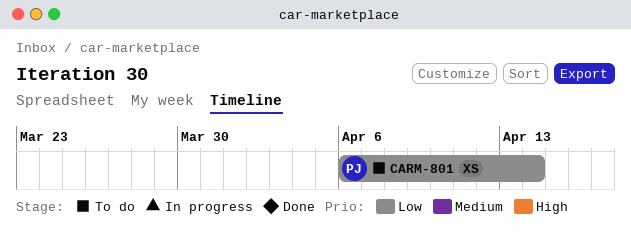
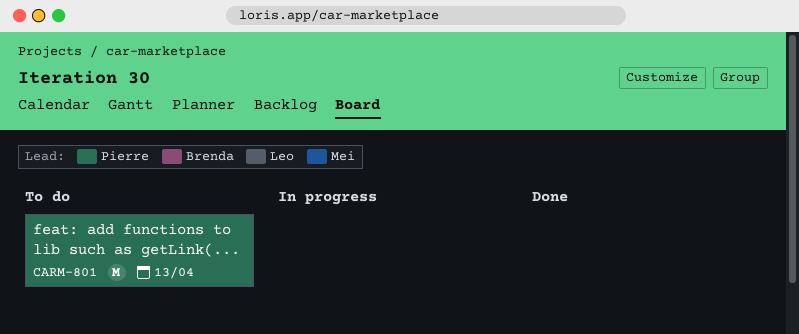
CARM-801, estimate: XS -> M
CARM-801, due: Apr 14 -> Apr 13

